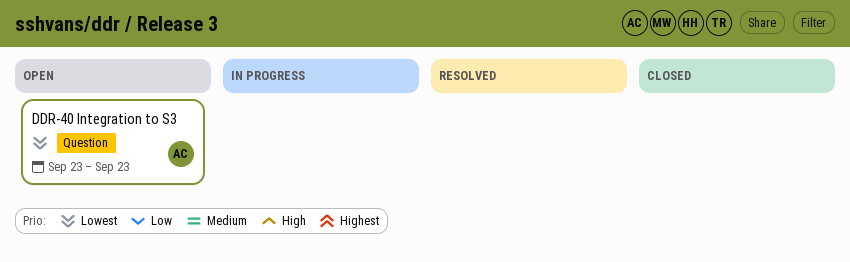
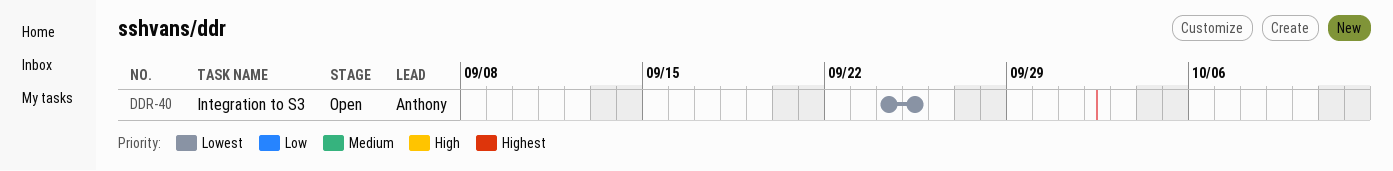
DDR-40, start: Sep 23 -> Sep 24
DDR-40, due: Sep 23 -> Sep 25

